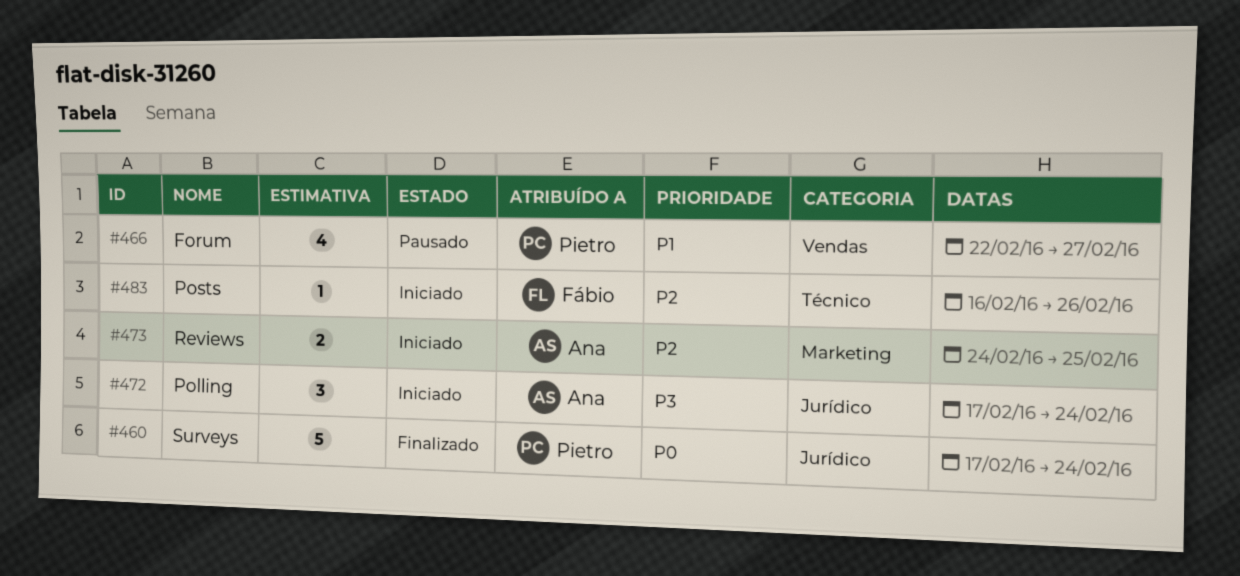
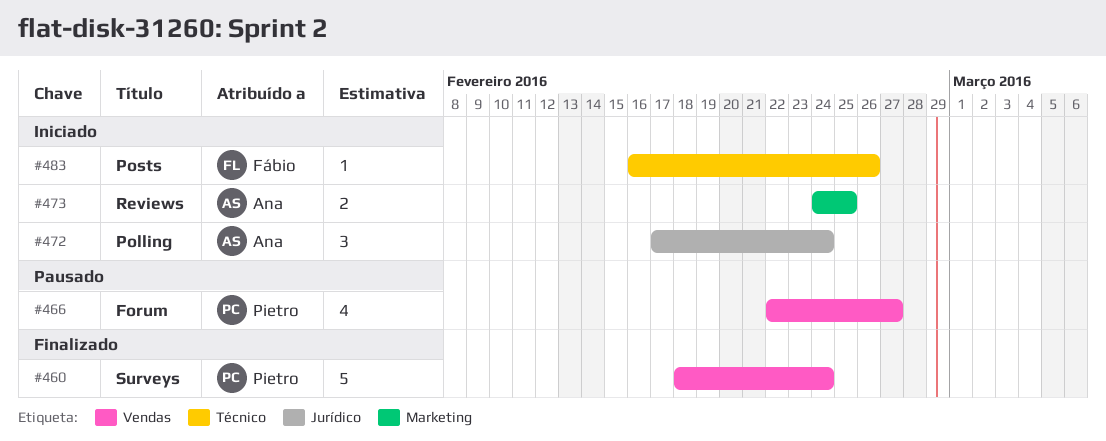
#460, label: Jurídico -> Vendas
#460, start: Feb 17 -> Feb 18

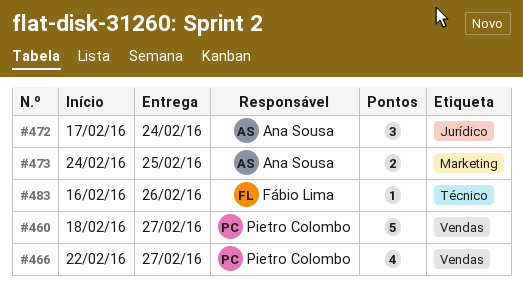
#460, due: Feb 24 -> Feb 27

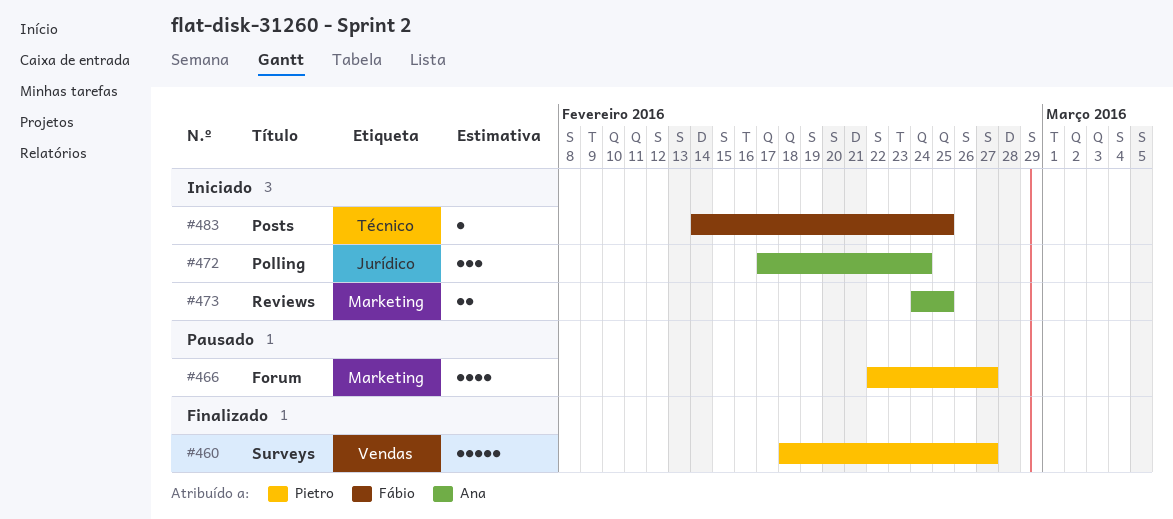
#466, label: Vendas -> Marketing
#483, start: Feb 16 -> Feb 14
#483, due: Feb 26 -> Feb 25

